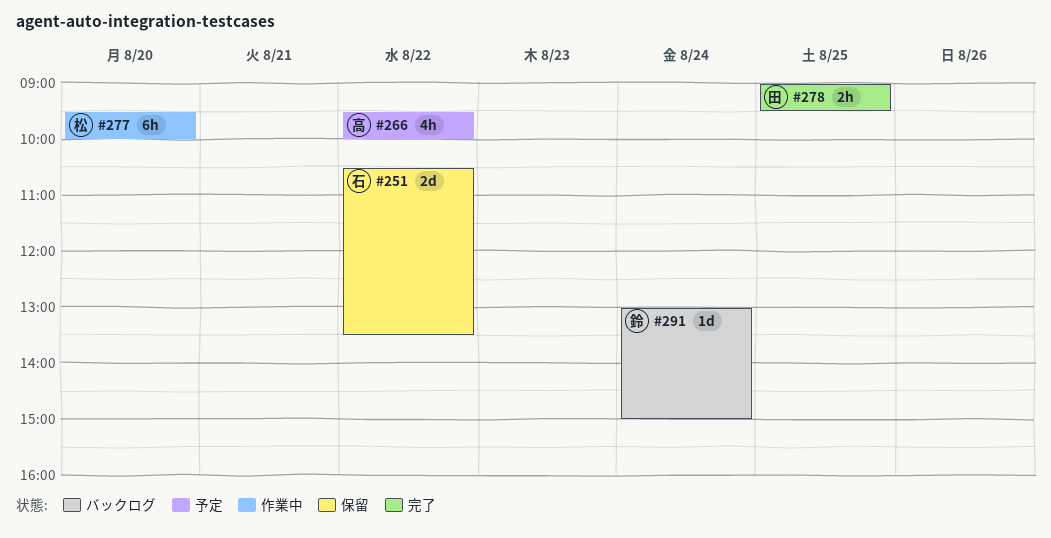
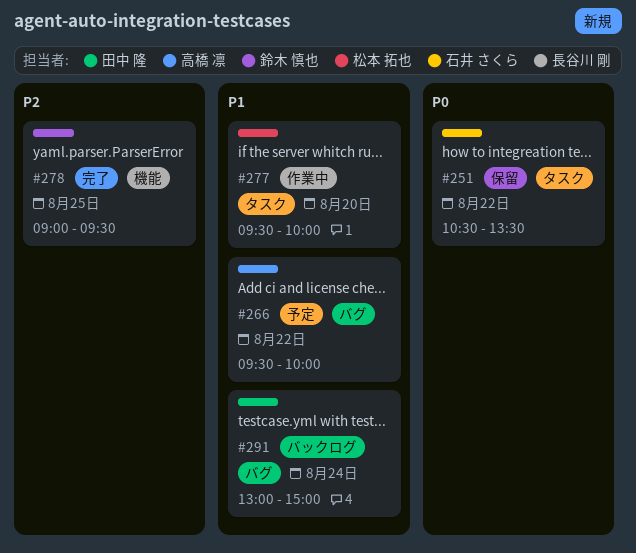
#278, owner: 田中 隆 -> 鈴木 慎也
#291, owner: 鈴木 慎也 -> 田中 隆

